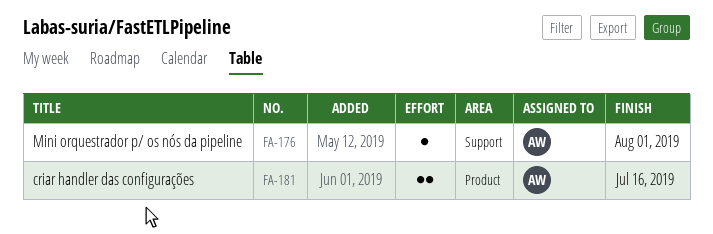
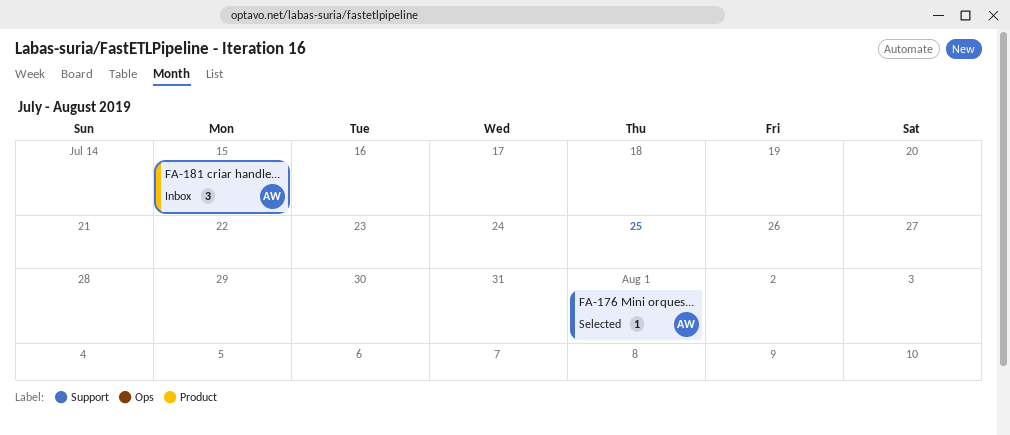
FA-181, estimate: 2 -> 3
FA-181, due: Jul 16 -> Jul 15

